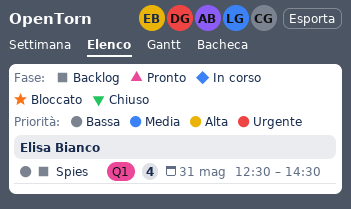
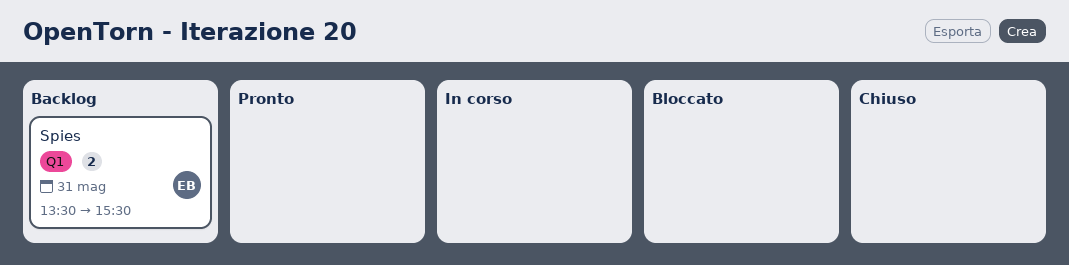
Spies, estimate: 4 -> 2
Spies, begins: 12:30 -> 13:30
Spies, ends: 14:30 -> 15:30

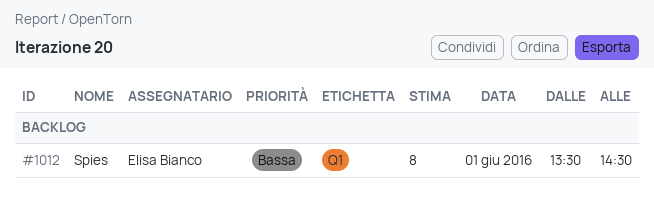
Spies, estimate: 2 -> 8
Spies, day: May 31 -> Jun 1
Spies, ends: 15:30 -> 14:30

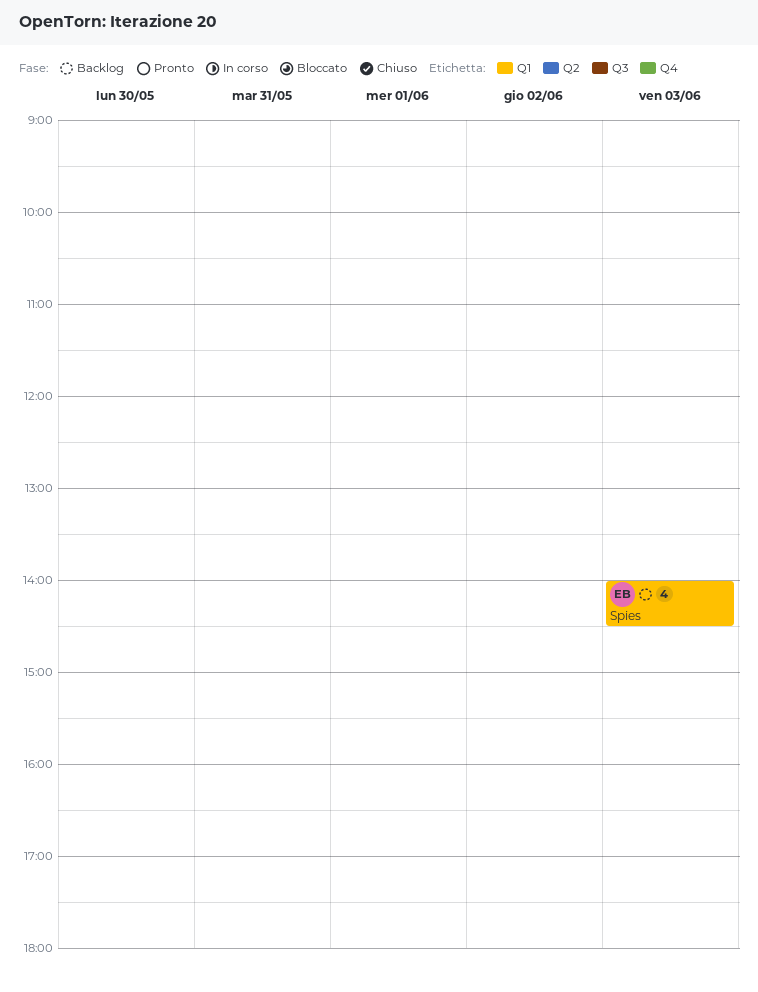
Spies, estimate: 8 -> 4
Spies, day: Jun 1 -> Jun 3
Spies, begins: 13:30 -> 14:00

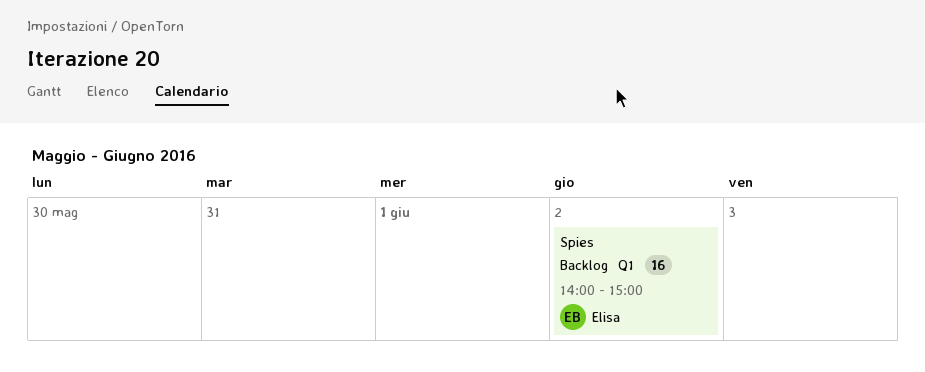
Spies, estimate: 4 -> 16
Spies, day: Jun 3 -> Jun 2
Spies, ends: 14:30 -> 15:00

